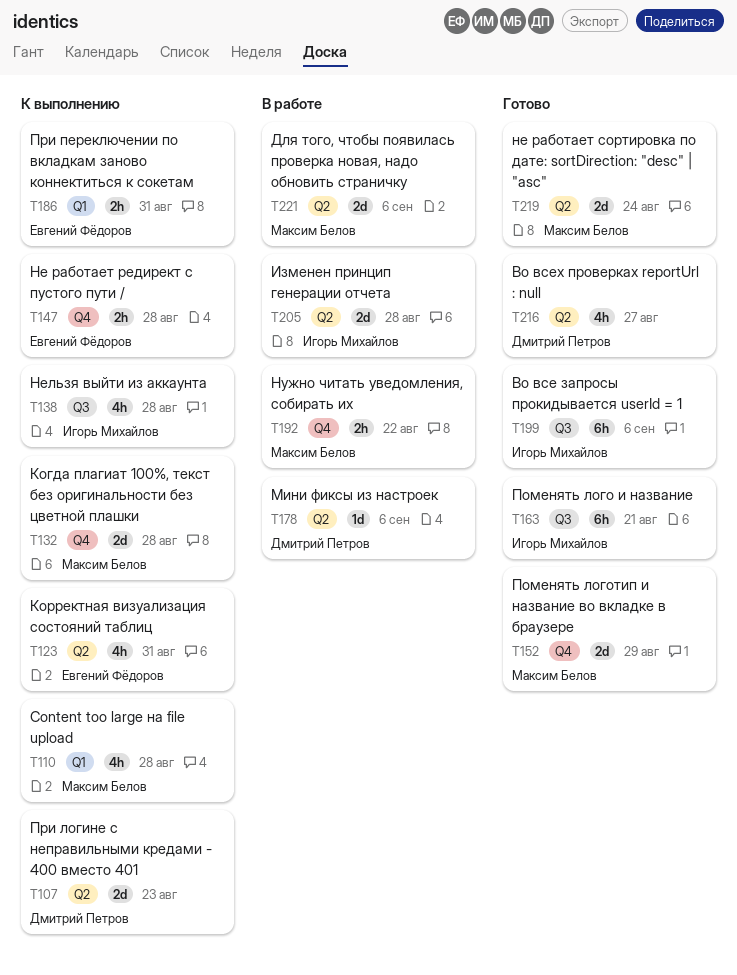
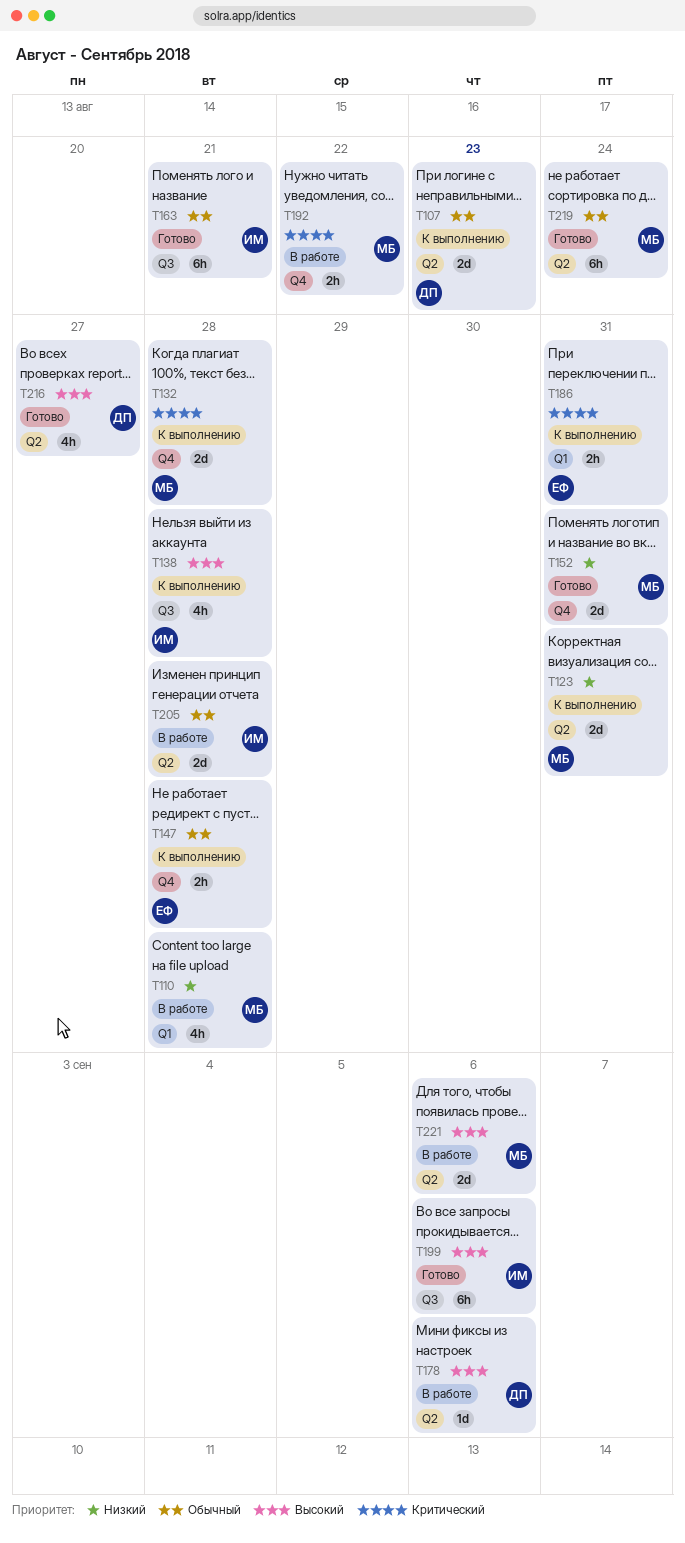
T110, status: К выполнению -> В работе
T123, owner: Евгений Фёдоров -> Максим Белов
T123, estimate: 4h -> 2d
T152, due: Aug 29 -> Aug 31
T219, estimate: 2d -> 6h

